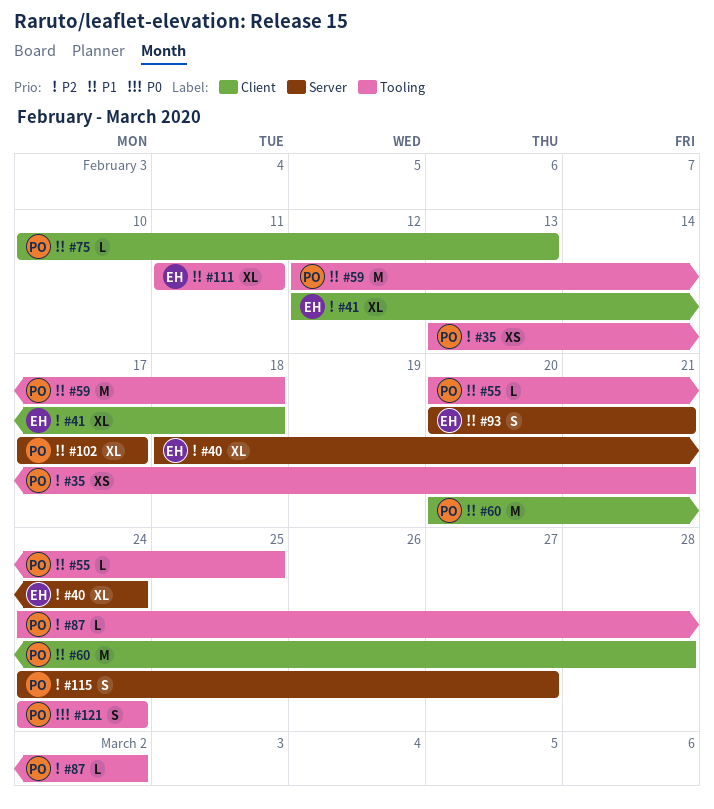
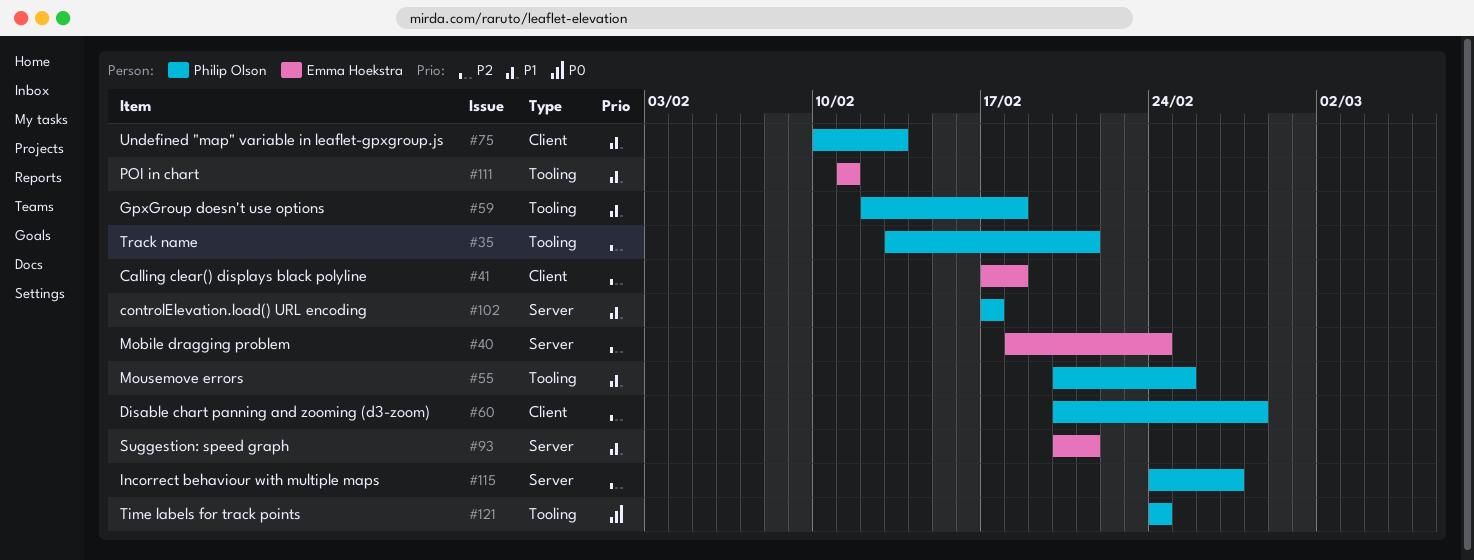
#41, start: Feb 12 -> Feb 17
#60, priority: P1 -> P2
#87: present -> none

